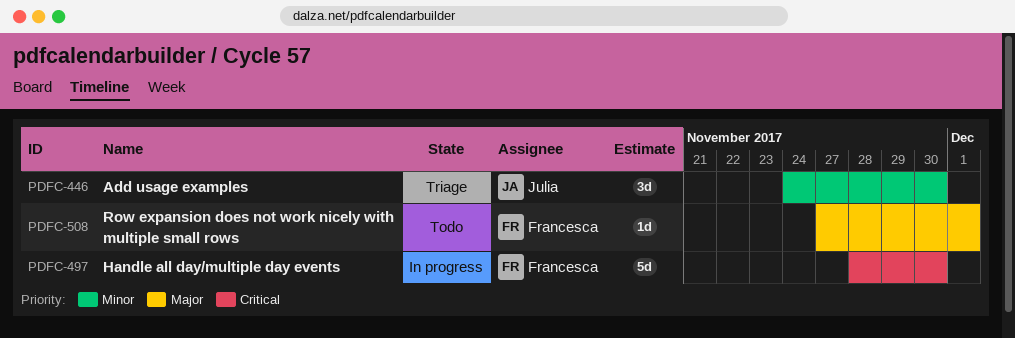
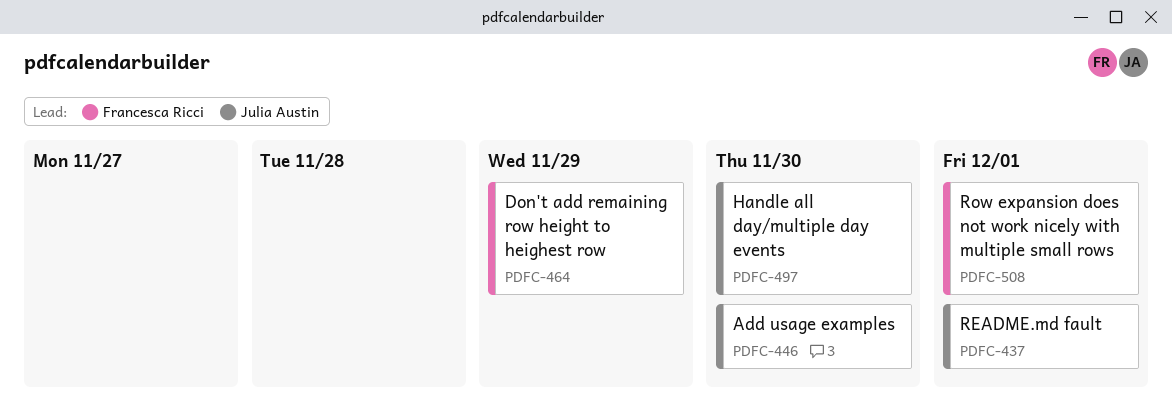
PDFC-437: none -> present
PDFC-464: none -> present
PDFC-497, owner: Francesca Ricci -> Julia Austin

